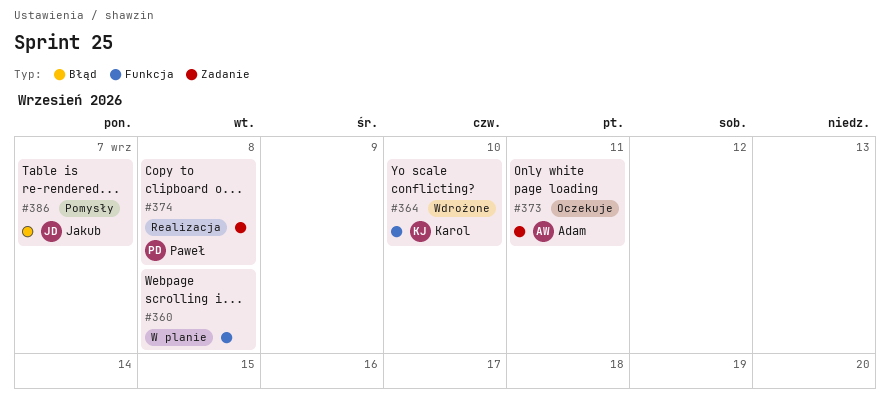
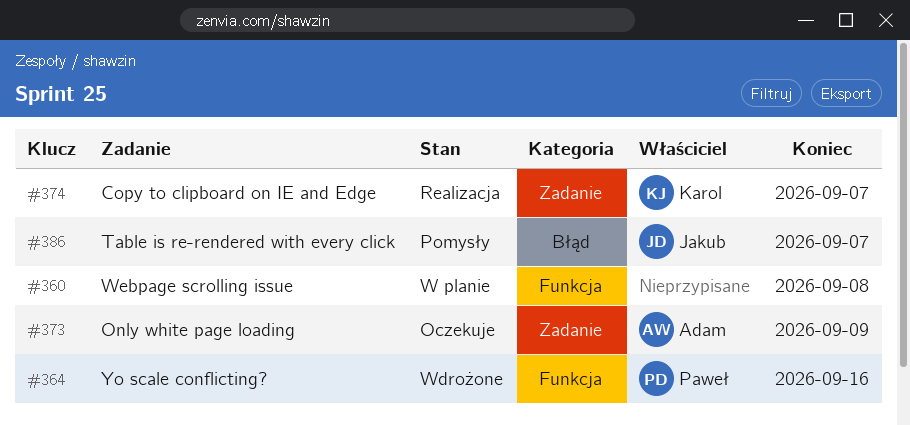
#364, owner: Karol -> Paweł
#364, due: Sep 10 -> Sep 16
#373, due: Sep 11 -> Sep 9
#374, owner: Paweł -> Karol
#374, due: Sep 8 -> Sep 7

